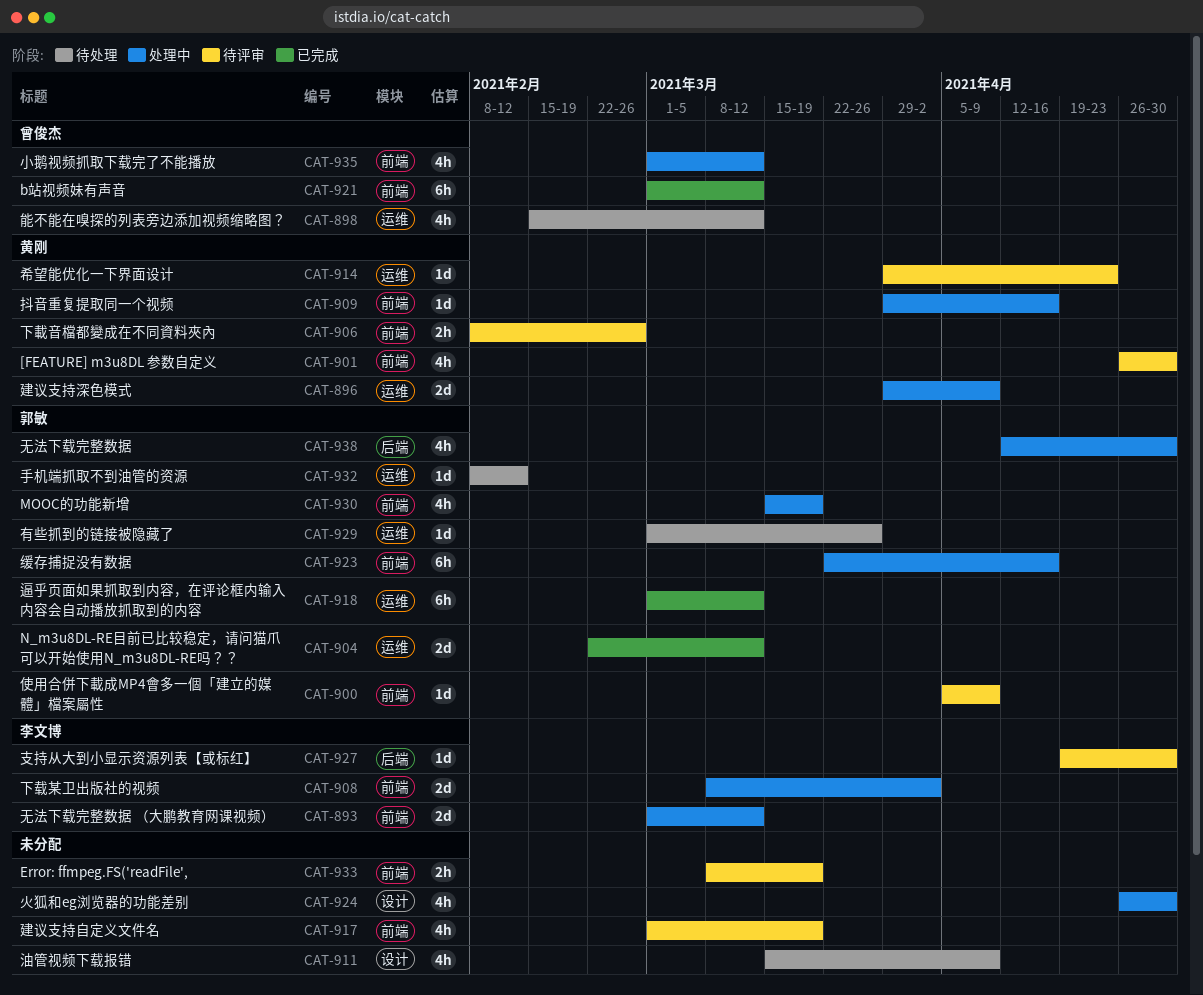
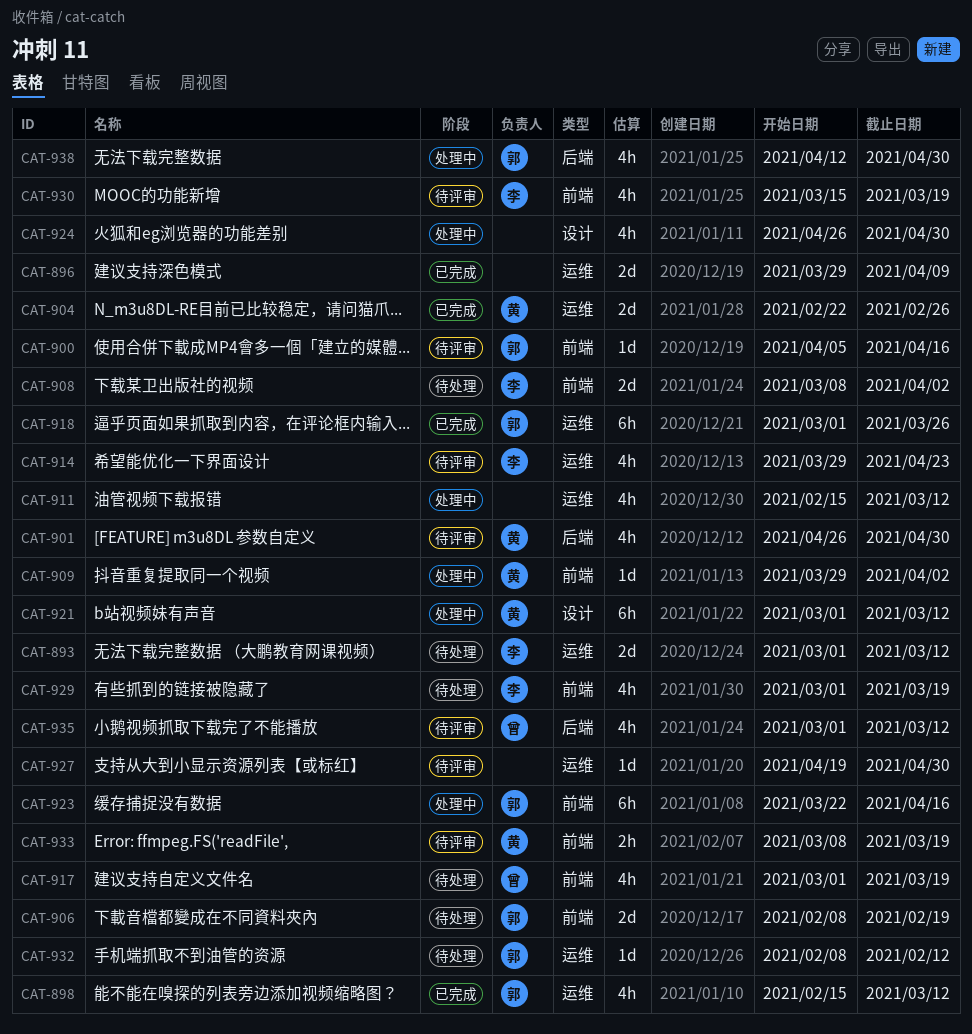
CAT-893, status: 处理中 -> 待处理
CAT-893, label: 前端 -> 运维
CAT-896, status: 处理中 -> 已完成
CAT-896, owner: 黄刚 -> none
CAT-898, status: 待处理 -> 已完成
CAT-898, owner: 曾俊杰 -> 郭敏
CAT-900, due: Apr 9 -> Apr 16
CAT-901, label: 前端 -> 后端
CAT-904, owner: 郭敏 -> 黄刚
CAT-904, due: Mar 12 -> Feb 26
CAT-906, status: 待评审 -> 待处理
CAT-906, owner: 黄刚 -> 郭敏
CAT-906, estimate: 2h -> 2d
CAT-906, due: Feb 26 -> Feb 19
CAT-908, status: 处理中 -> 待处理
CAT-909, due: Apr 16 -> Apr 2
CAT-911, status: 待处理 -> 处理中
CAT-911, label: 设计 -> 运维
CAT-911, start: Mar 15 -> Feb 15
CAT-911, due: Apr 9 -> Mar 12
CAT-914, owner: 黄刚 -> 李文博
CAT-914, estimate: 1d -> 4h
CAT-917, status: 待评审 -> 待处理
CAT-917, owner: none -> 曾俊杰
CAT-918, due: Mar 12 -> Mar 26
CAT-921, status: 已完成 -> 处理中
CAT-921, owner: 曾俊杰 -> 黄刚
CAT-921, label: 前端 -> 设计
CAT-927, owner: 李文博 -> none
CAT-927, label: 后端 -> 运维
CAT-929, owner: 郭敏 -> 李文博
CAT-929, label: 运维 -> 前端
CAT-929, estimate: 1d -> 4h
CAT-929, due: Mar 26 -> Mar 19
CAT-930, status: 处理中 -> 待评审
CAT-930, owner: 郭敏 -> 李文博
CAT-933, owner: none -> 黄刚
CAT-935, status: 处理中 -> 待评审
CAT-935, label: 前端 -> 后端

